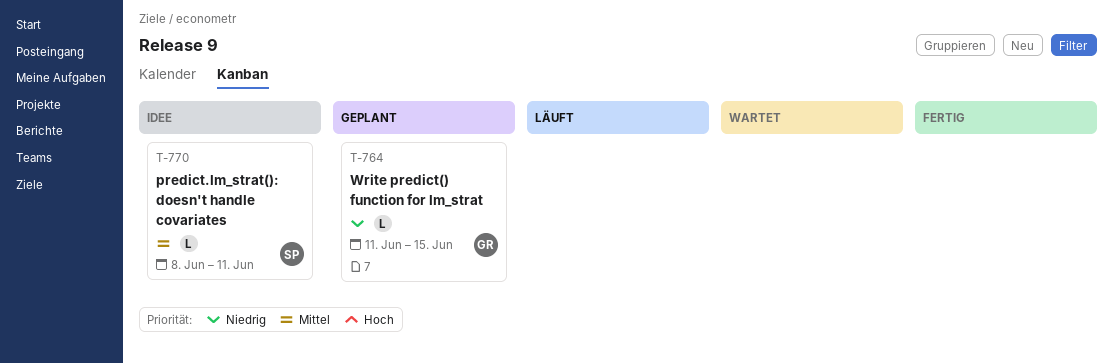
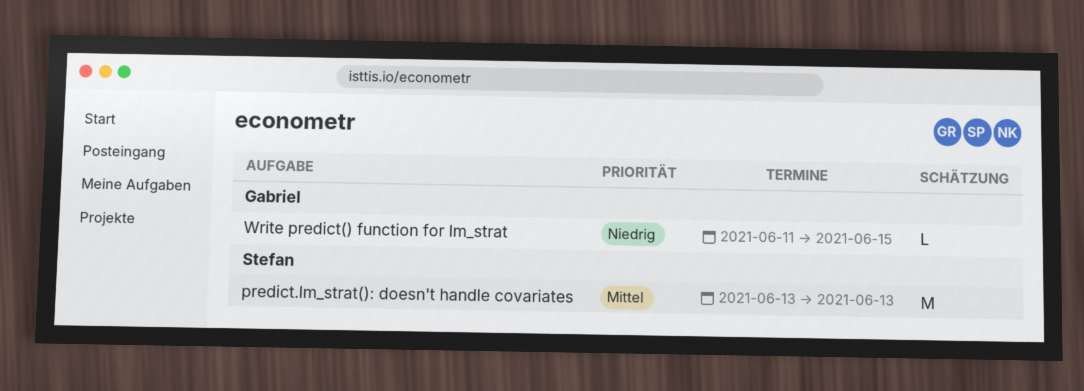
predict.lm_strat(): doesn't handle covariates, estimate: L -> M
predict.lm_strat(): doesn't handle covariates, start: Jun 8 -> Jun 13
predict.lm_strat(): doesn't handle covariates, due: Jun 11 -> Jun 13

